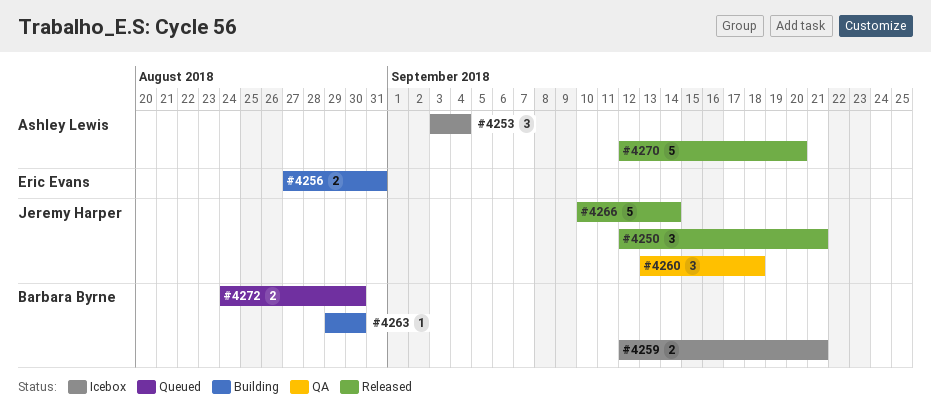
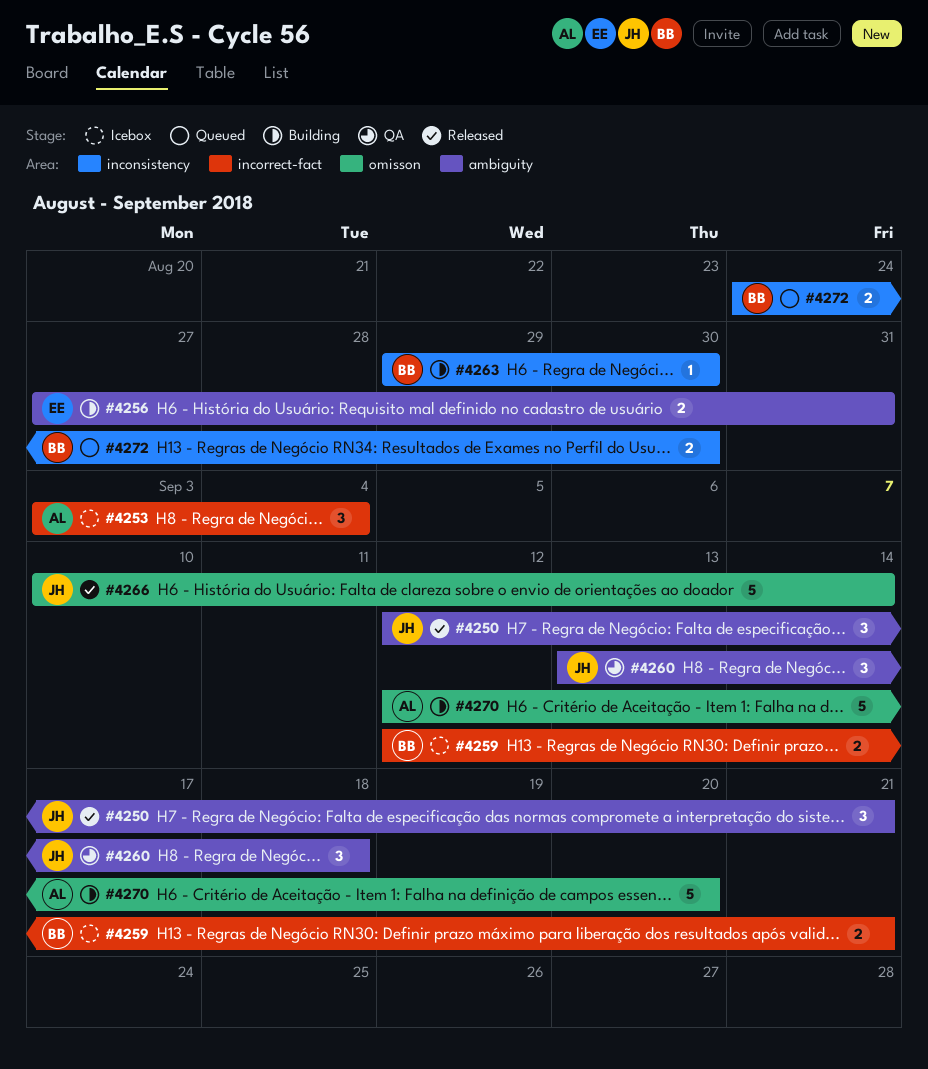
#4270, status: Released -> Building

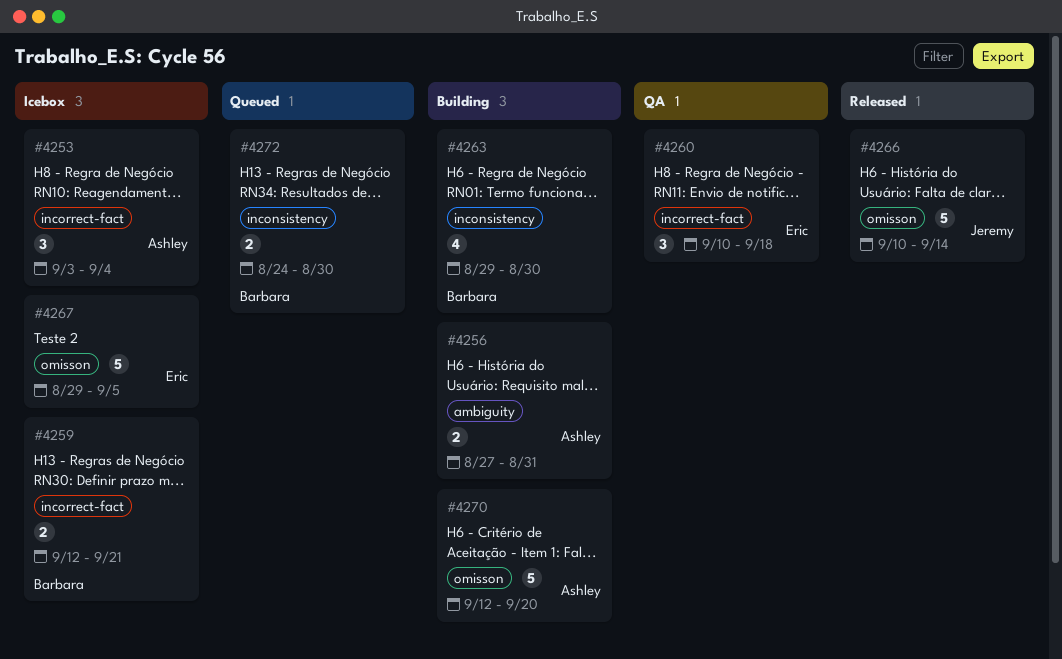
#4250: present -> none
#4256, owner: Eric -> Ashley
#4260, owner: Jeremy -> Eric
#4260, label: ambiguity -> incorrect-fact
#4260, start: Sep 13 -> Sep 10
#4263, estimate: 1 -> 4
#4267: none -> present

